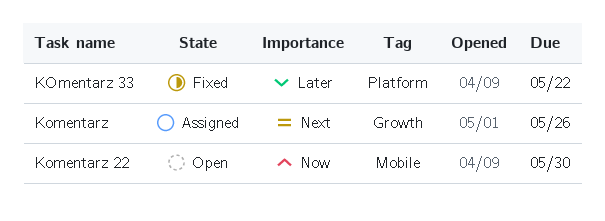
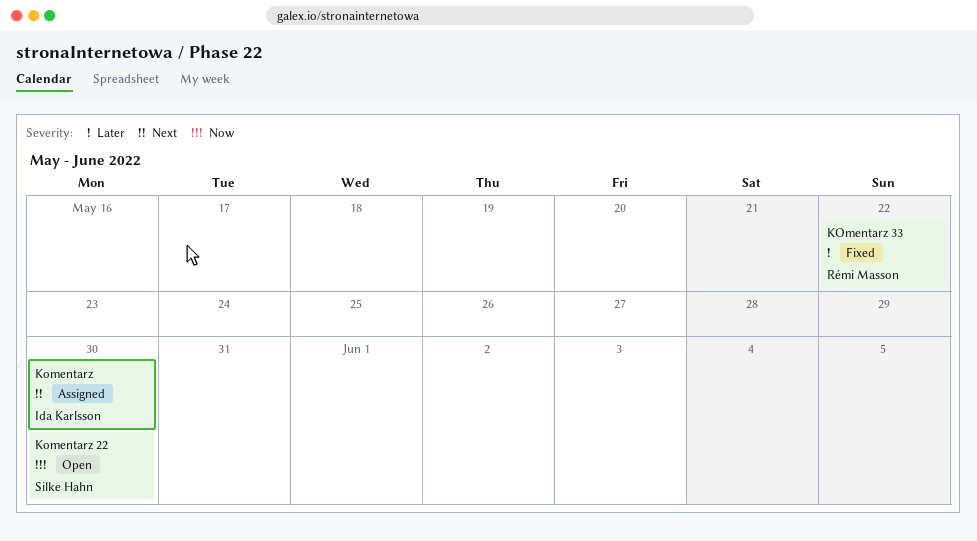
Komentarz, due: May 26 -> May 30

